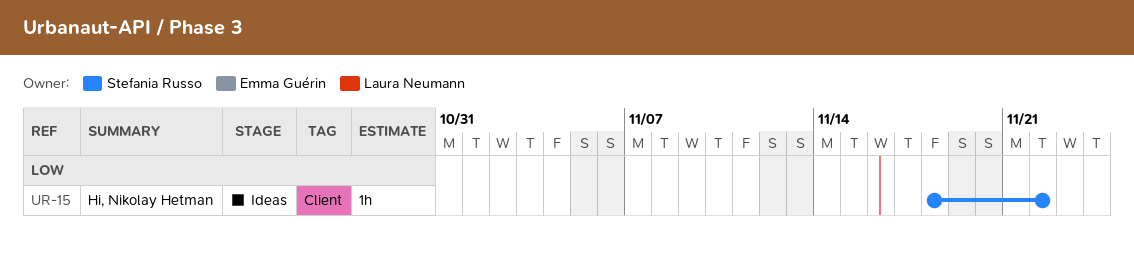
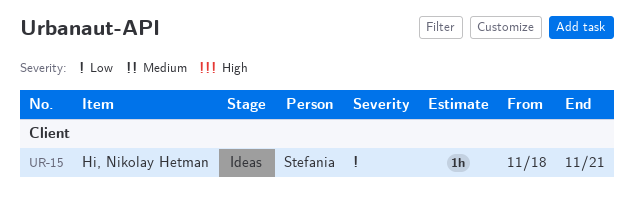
UR-15, due: Nov 22 -> Nov 21

